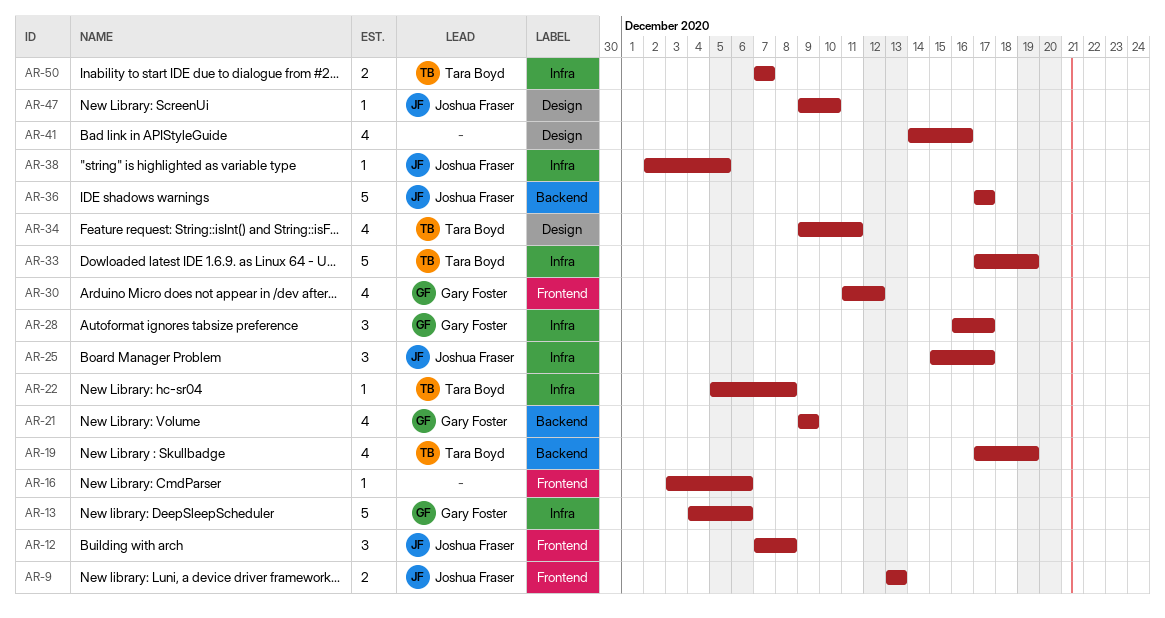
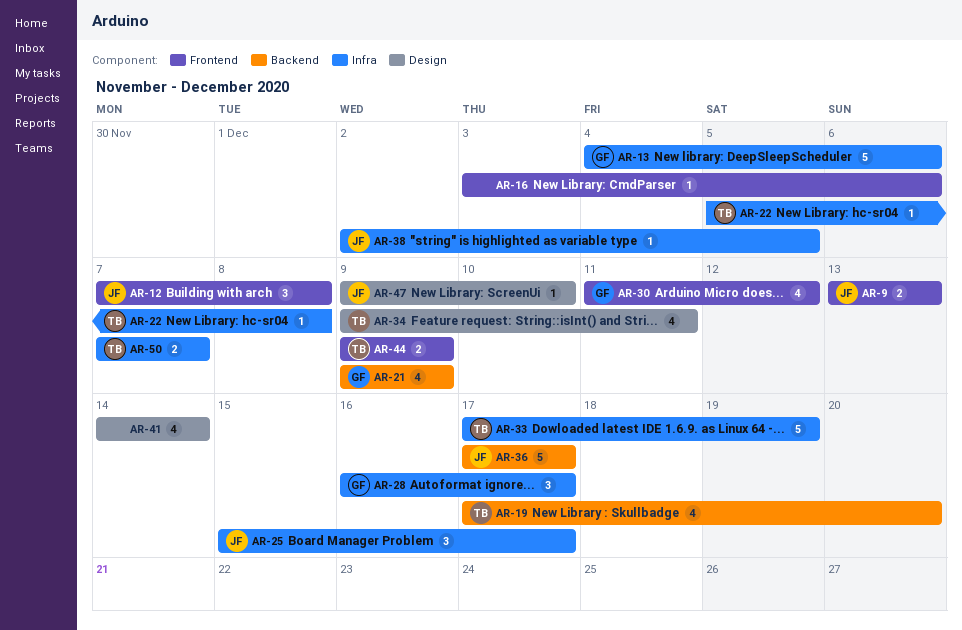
AR-19, due: Dec 19 -> Dec 20
AR-41, due: Dec 16 -> Dec 14
AR-44: none -> present

